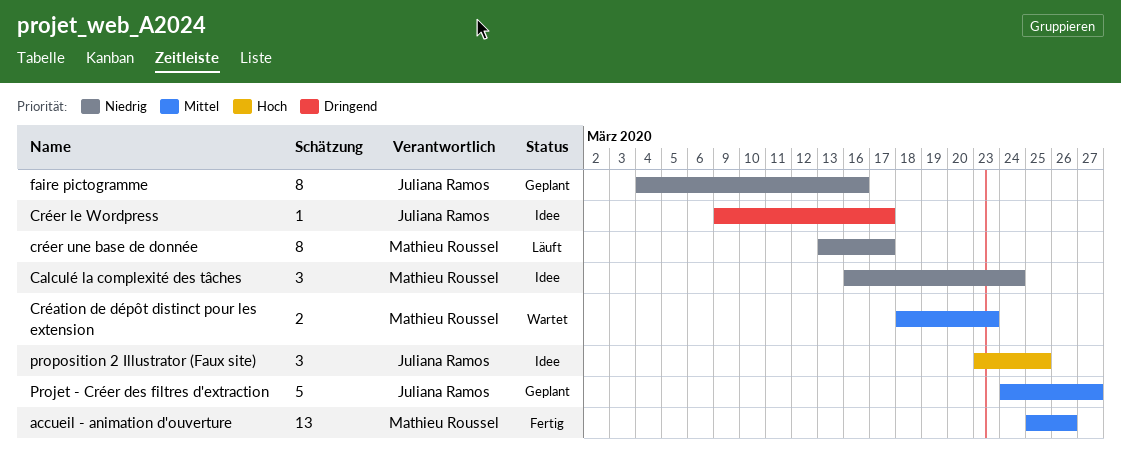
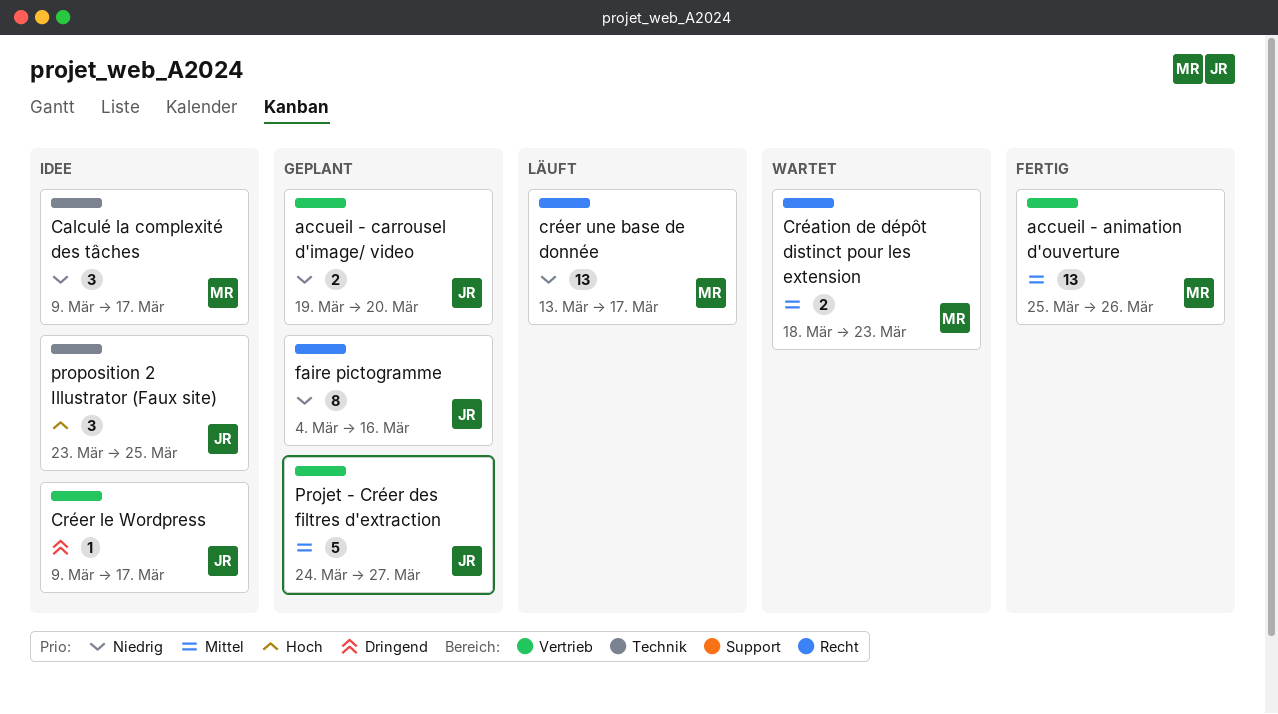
accueil - carrousel d'image/ video: none -> present
Calculé la complexité des tâches, start: Mar 16 -> Mar 9
Calculé la complexité des tâches, due: Mar 24 -> Mar 17
créer une base de donnée, estimate: 8 -> 13

